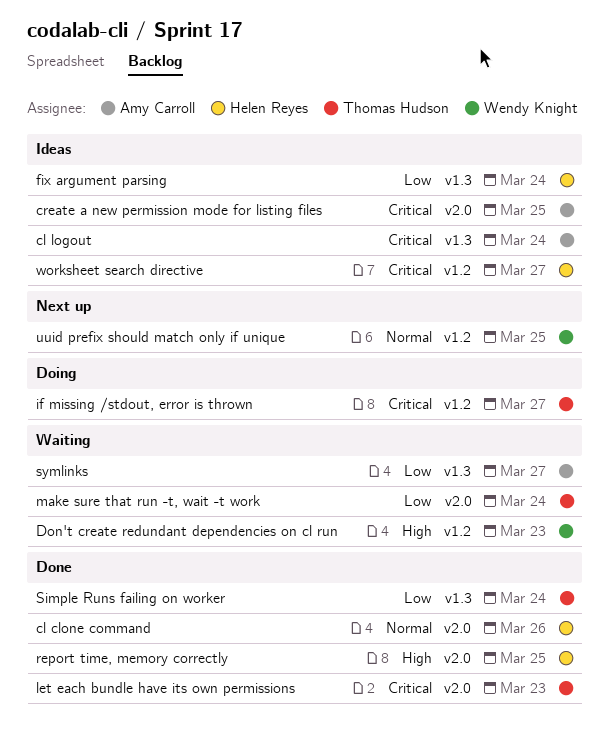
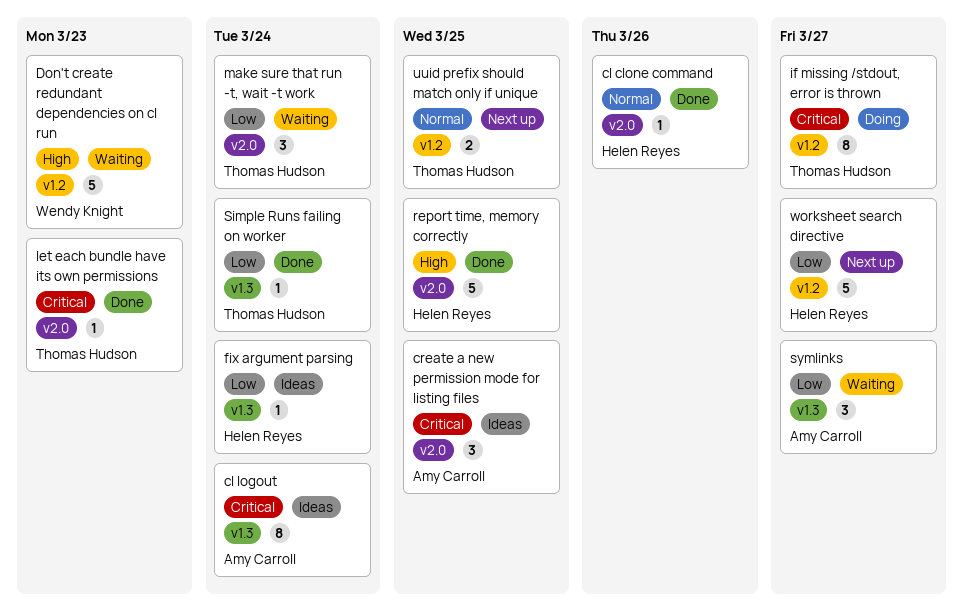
uuid prefix should match only if unique, owner: Wendy Knight -> Thomas Hudson
worksheet search directive, status: Ideas -> Next up
worksheet search directive, priority: Critical -> Low

